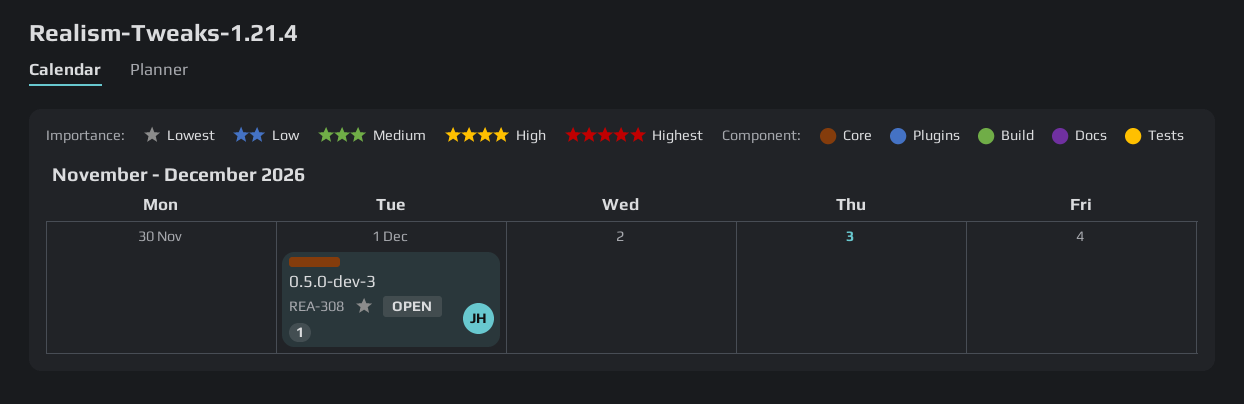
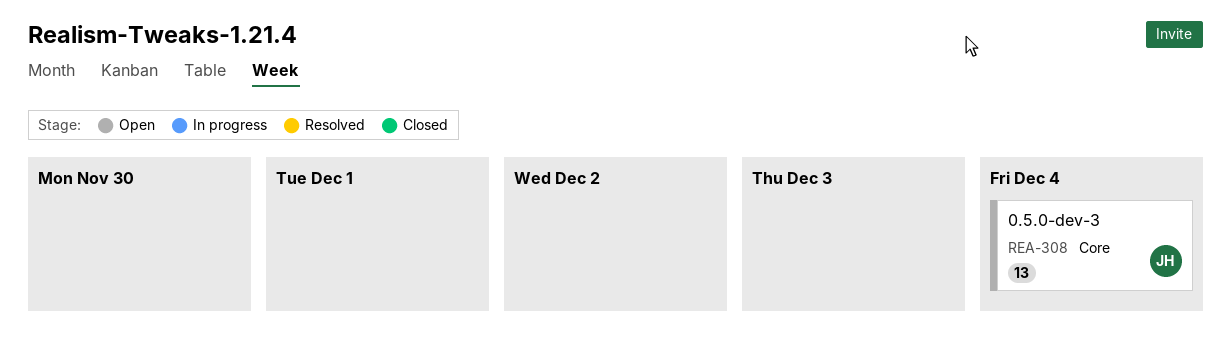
REA-308, estimate: 1 -> 13
REA-308, due: Dec 1 -> Dec 4

